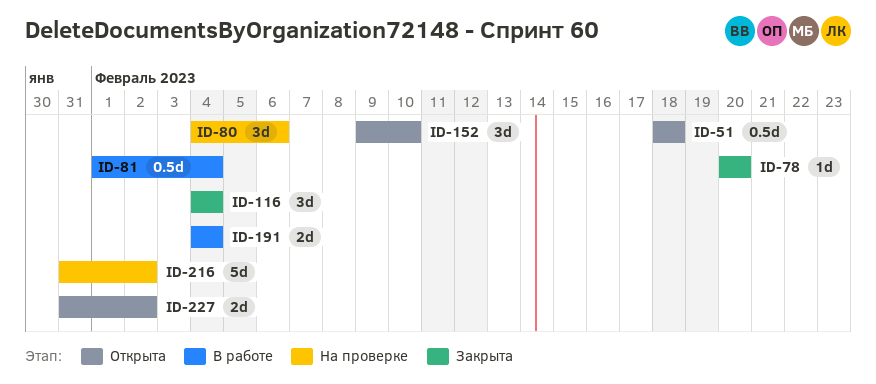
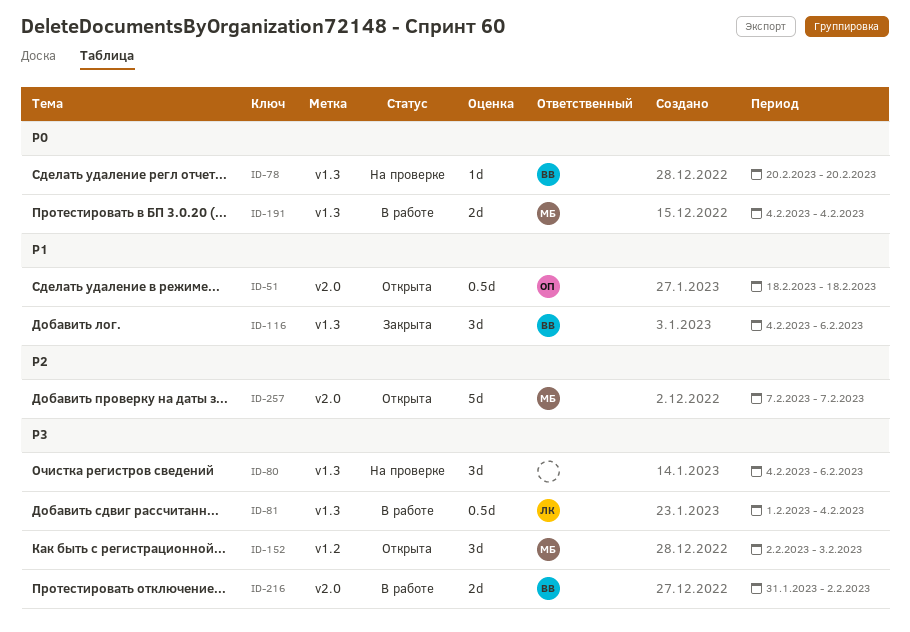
ID-78, status: Закрыта -> На проверке
ID-116, due: Feb 4 -> Feb 6
ID-152, start: Feb 9 -> Feb 2
ID-152, due: Feb 10 -> Feb 3
ID-216, status: На проверке -> В работе
ID-216, estimate: 5d -> 2d
ID-227: present -> none
ID-257: none -> present

